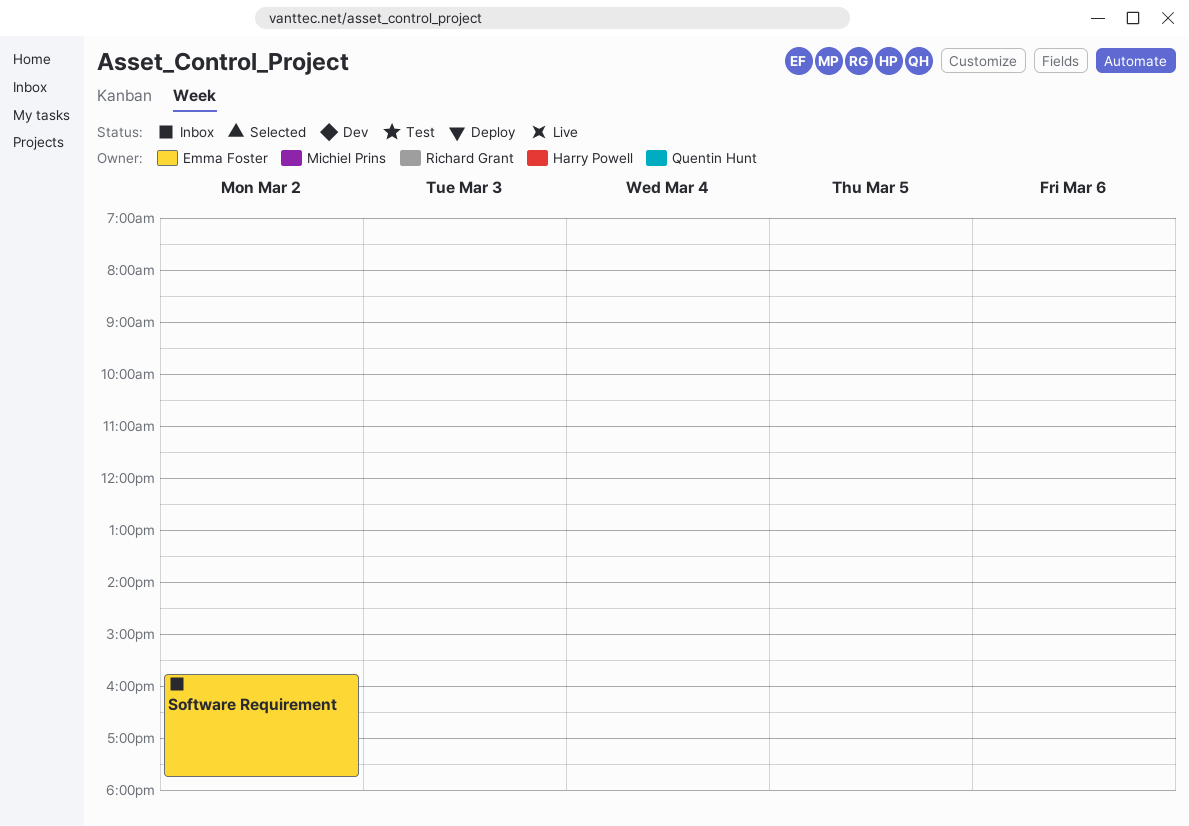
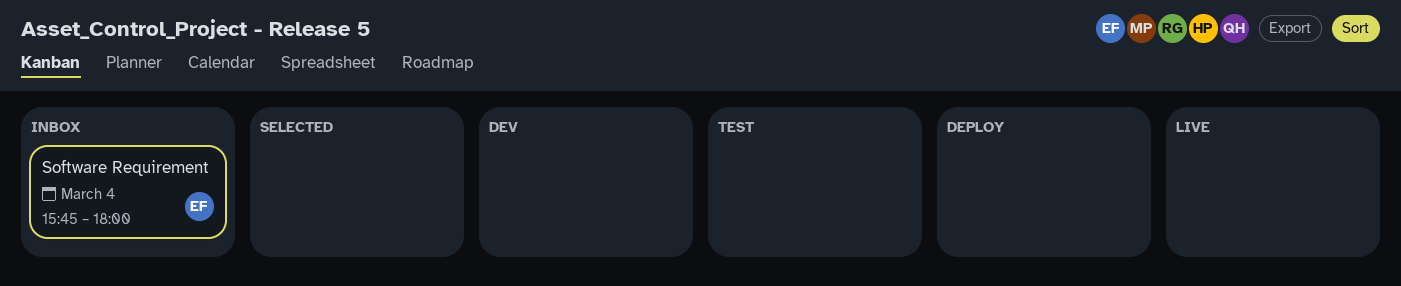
Software Requirement, day: Mar 2 -> Mar 4
Software Requirement, ends: 17:45 -> 18:00

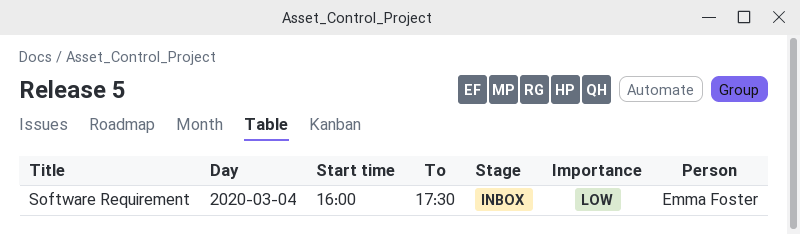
Software Requirement, begins: 15:45 -> 16:00
Software Requirement, ends: 18:00 -> 17:30

